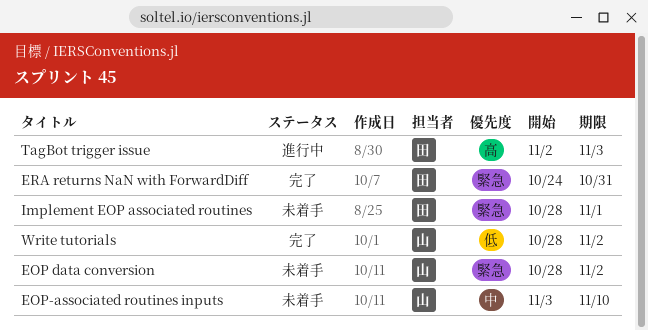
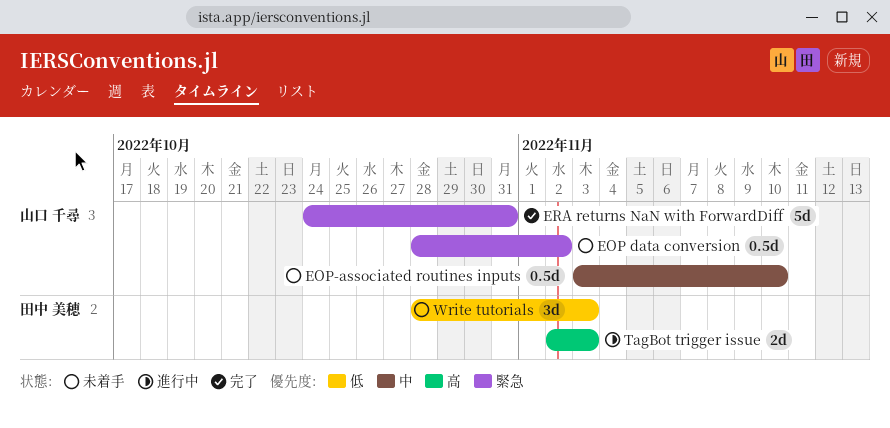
ERA returns NaN with ForwardDiff, owner: 田中 美穂 -> 山口 千尋
Implement EOP associated routines: present -> none
Write tutorials, status: 完了 -> 未着手
Write tutorials, owner: 山口 千尋 -> 田中 美穂
Write tutorials, due: Nov 2 -> Nov 3

